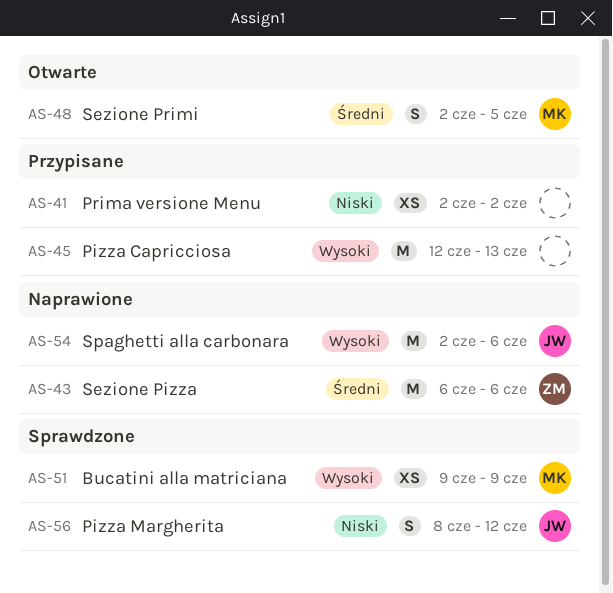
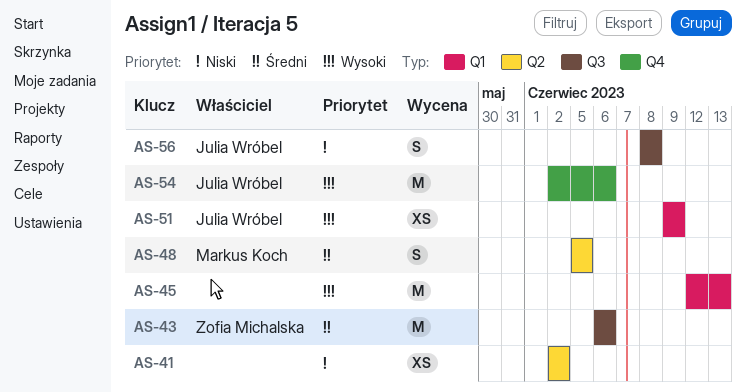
AS-48, start: Jun 2 -> Jun 5
AS-51, owner: Markus Koch -> Julia Wróbel
AS-56, due: Jun 12 -> Jun 8

